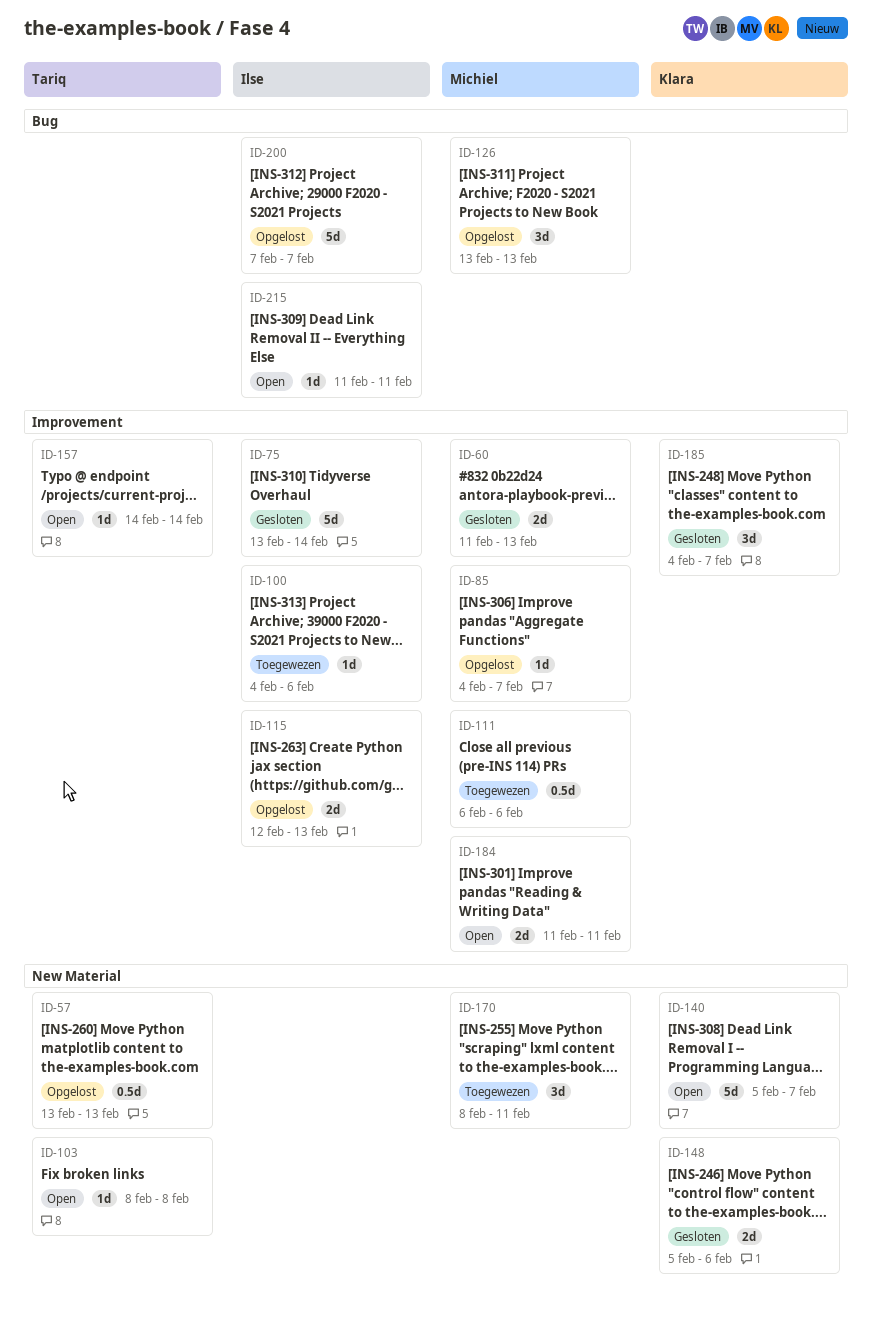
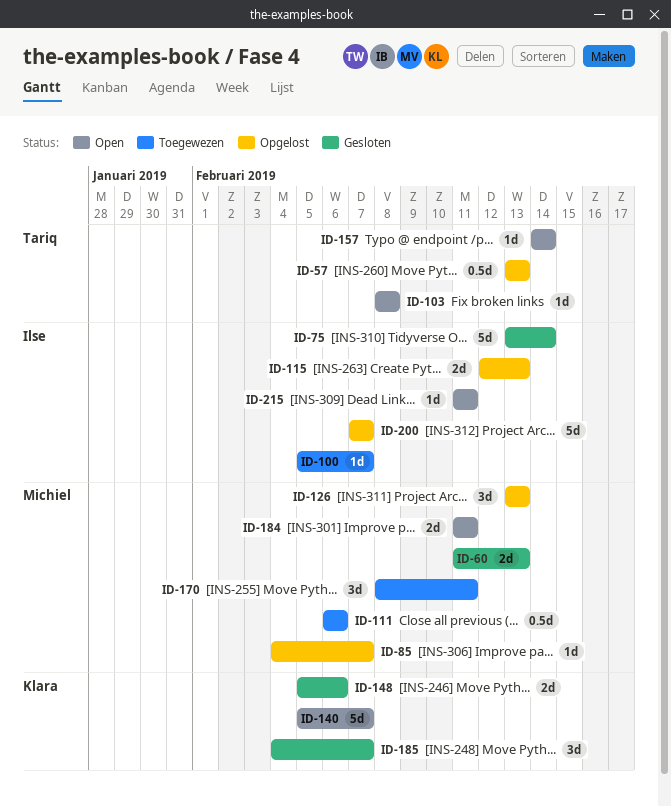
ID-100, start: Feb 4 -> Feb 5
ID-100, due: Feb 6 -> Feb 7

